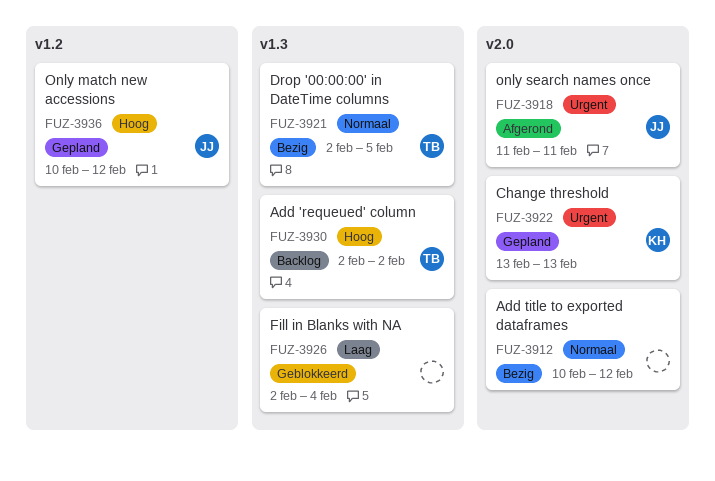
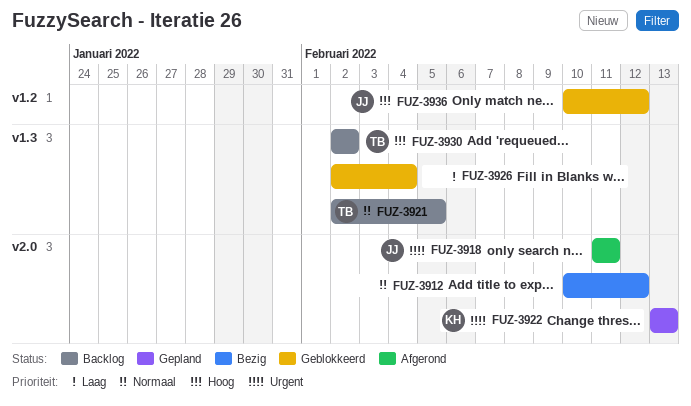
FUZ-3921, status: Bezig -> Backlog
FUZ-3936, status: Gepland -> Geblokkeerd

